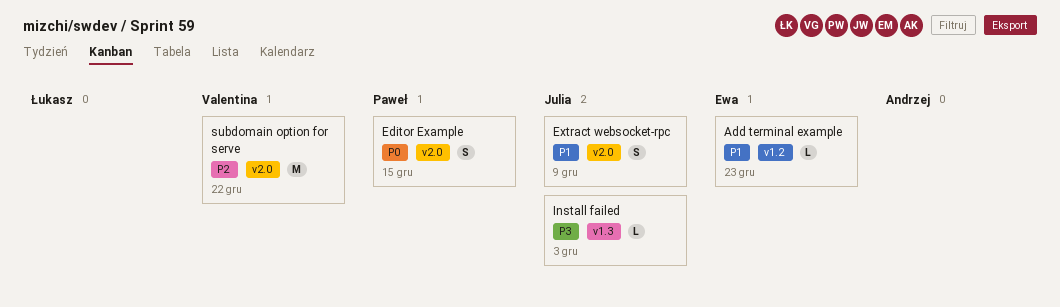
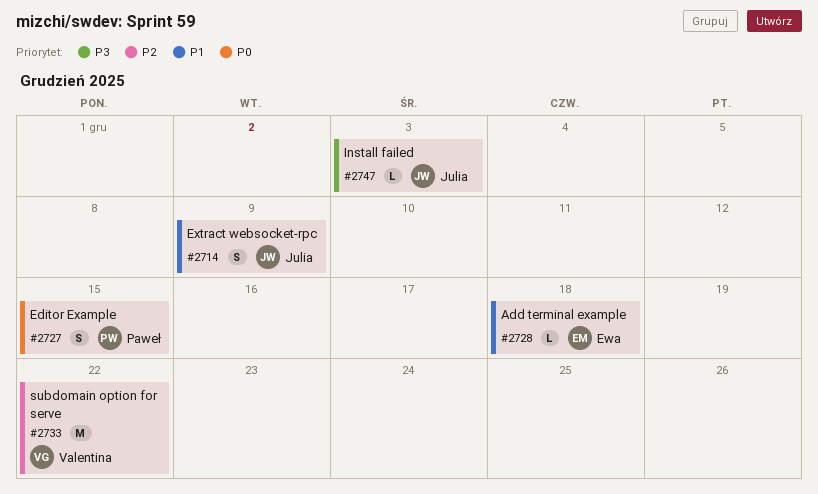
Add terminal example, due: Dec 23 -> Dec 18

